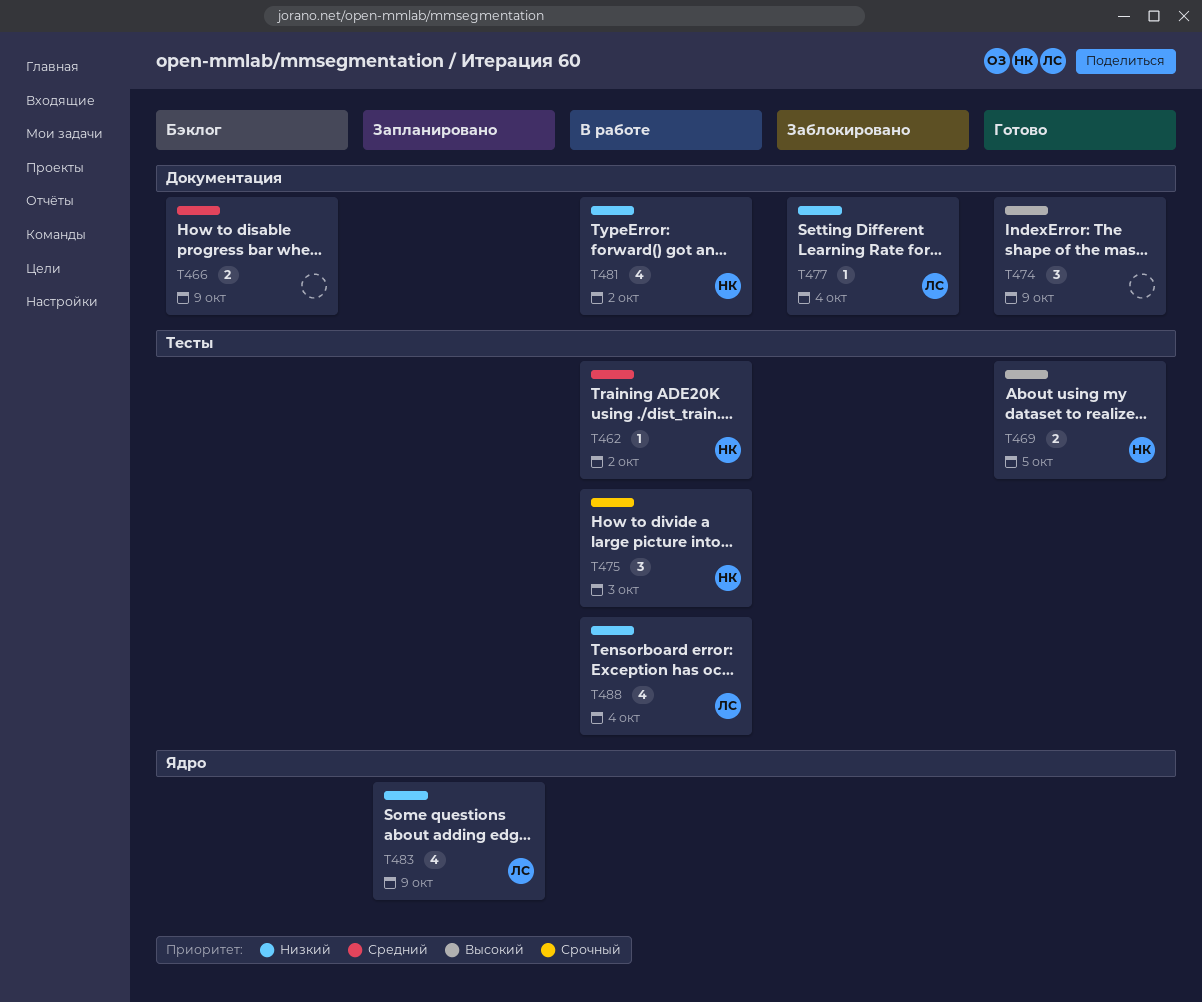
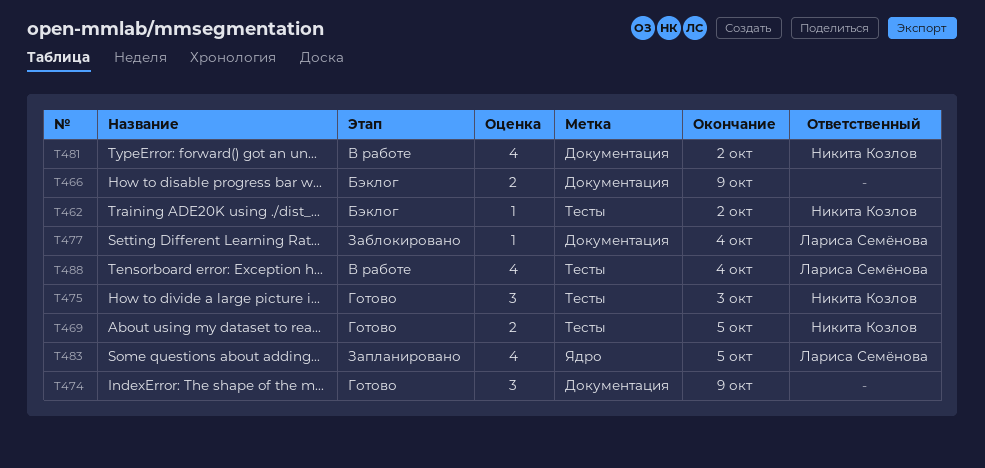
T462, status: В работе -> Бэклог
T475, status: В работе -> Готово
T483, due: Oct 9 -> Oct 5

